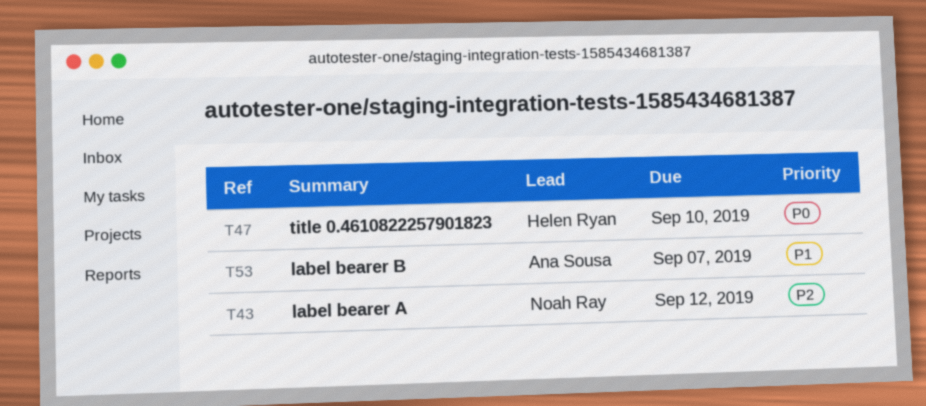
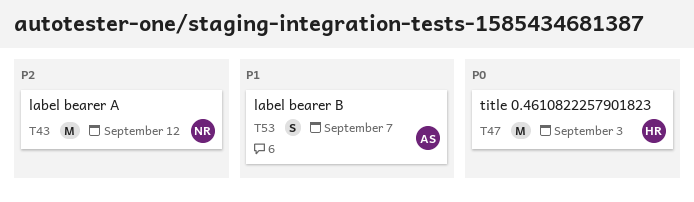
T47, due: Sep 10 -> Sep 3

